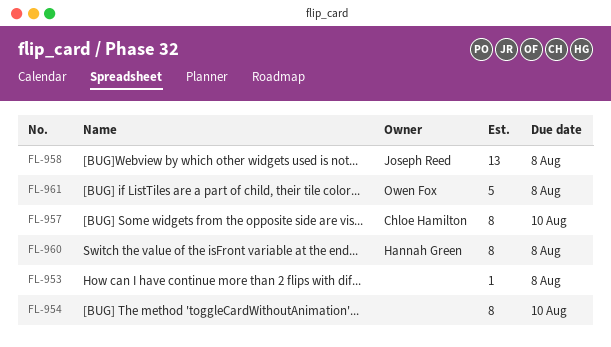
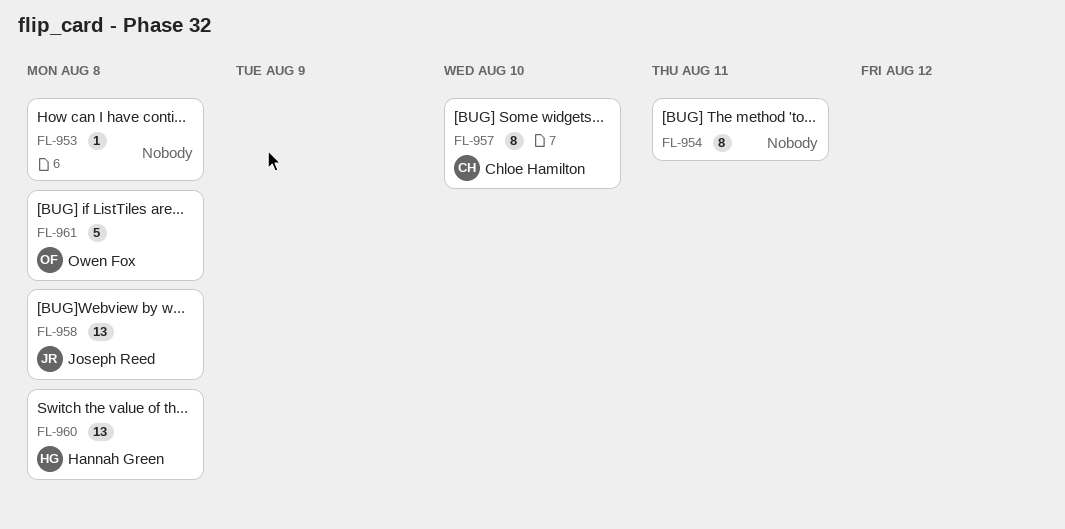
FL-954, due: Aug 10 -> Aug 11
FL-960, estimate: 8 -> 13

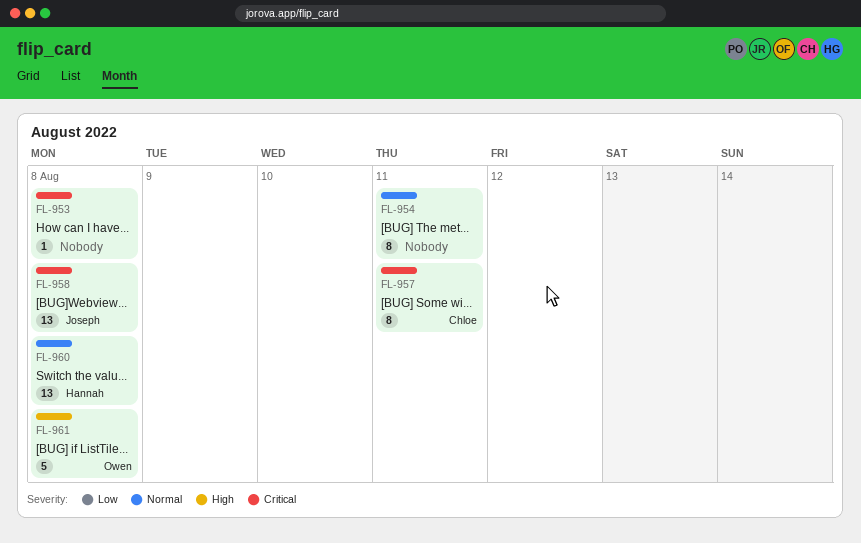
FL-957, due: Aug 10 -> Aug 11

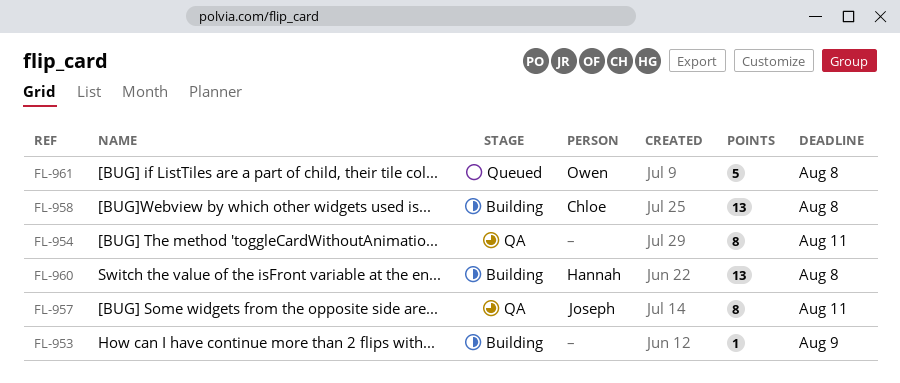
FL-953, due: Aug 8 -> Aug 9
FL-957, owner: Chloe -> Joseph
FL-958, owner: Joseph -> Chloe

